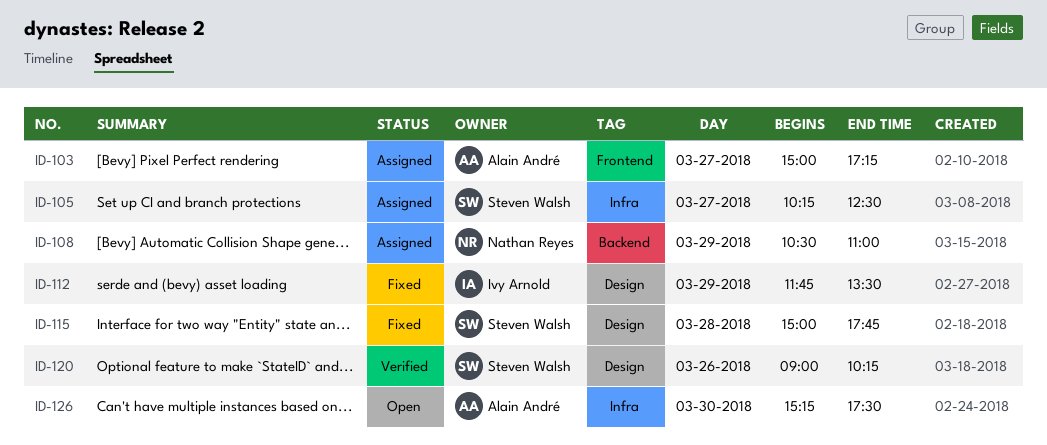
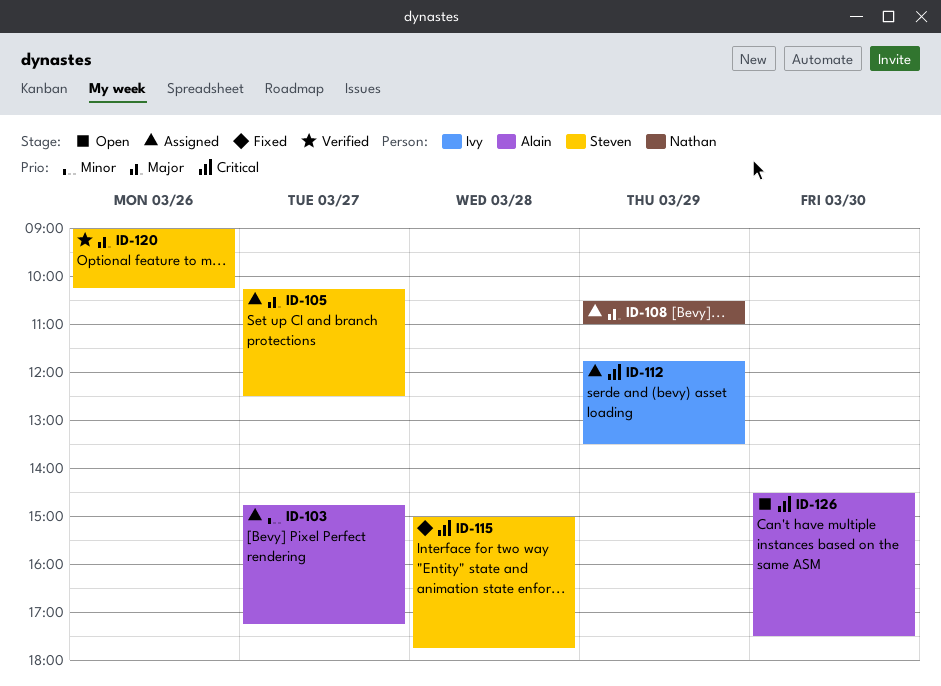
ID-103, begins: 15:00 -> 14:45
ID-112, status: Fixed -> Assigned
ID-126, begins: 15:15 -> 14:30

